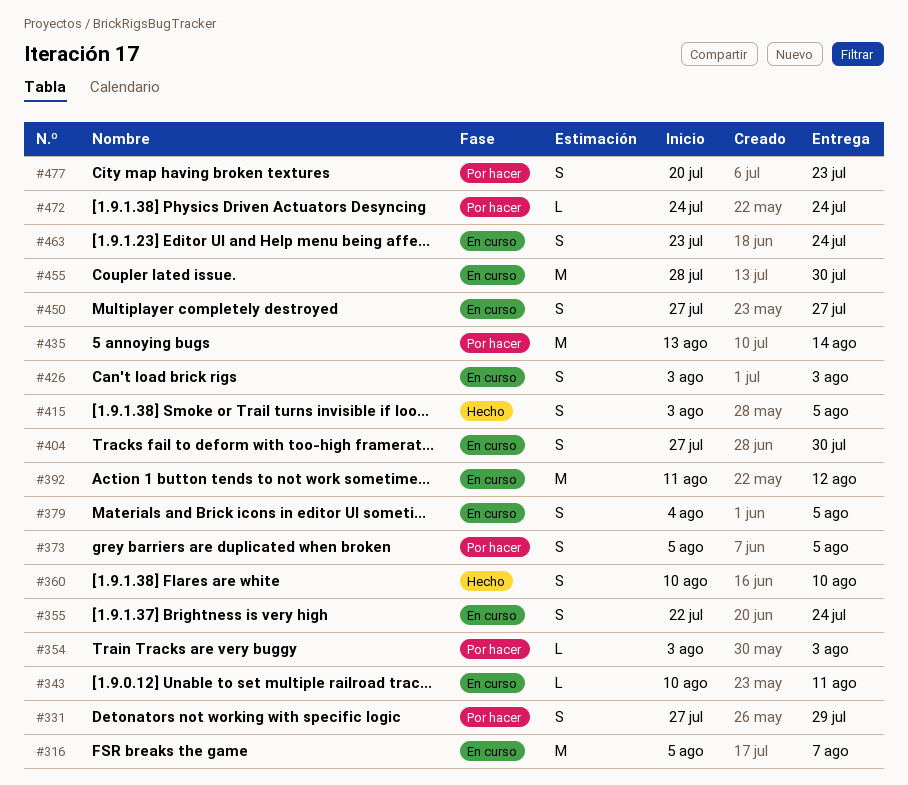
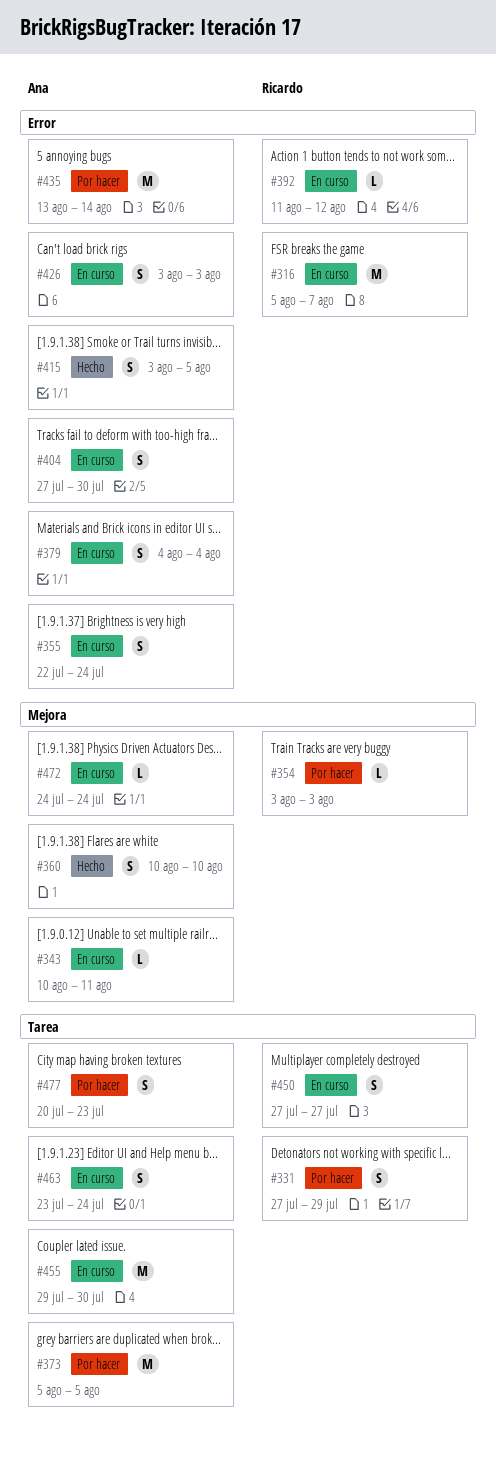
#373, estimate: S -> M
#379, due: Aug 5 -> Aug 4
#392, estimate: M -> L
#455, start: Jul 28 -> Jul 29
#472, status: Por hacer -> En curso

